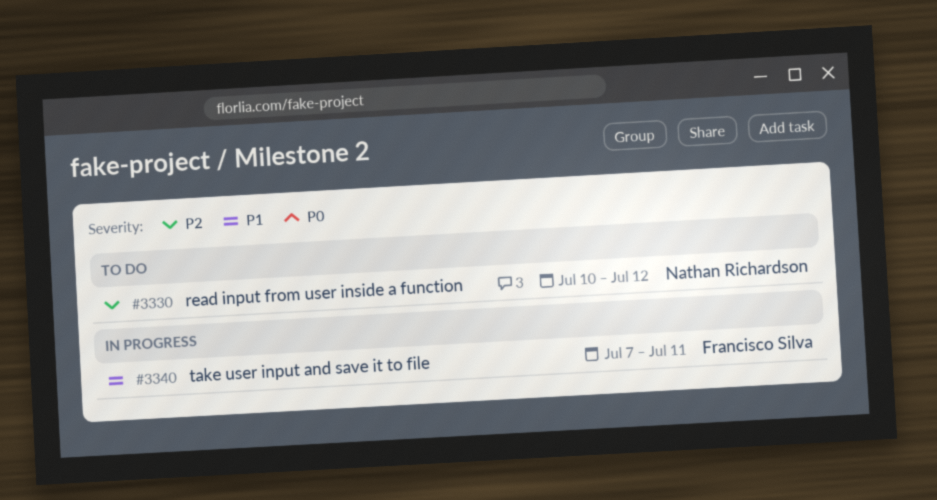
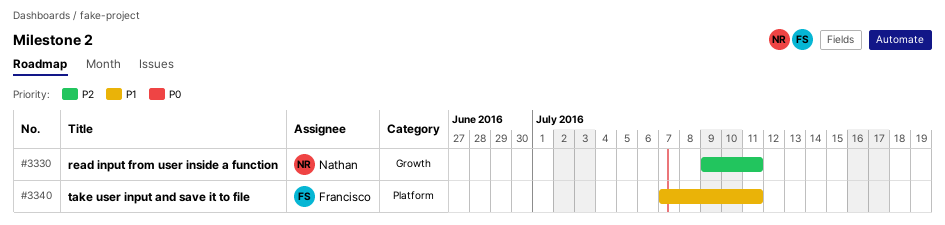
#3330, start: Jul 10 -> Jul 9
#3330, due: Jul 12 -> Jul 11

